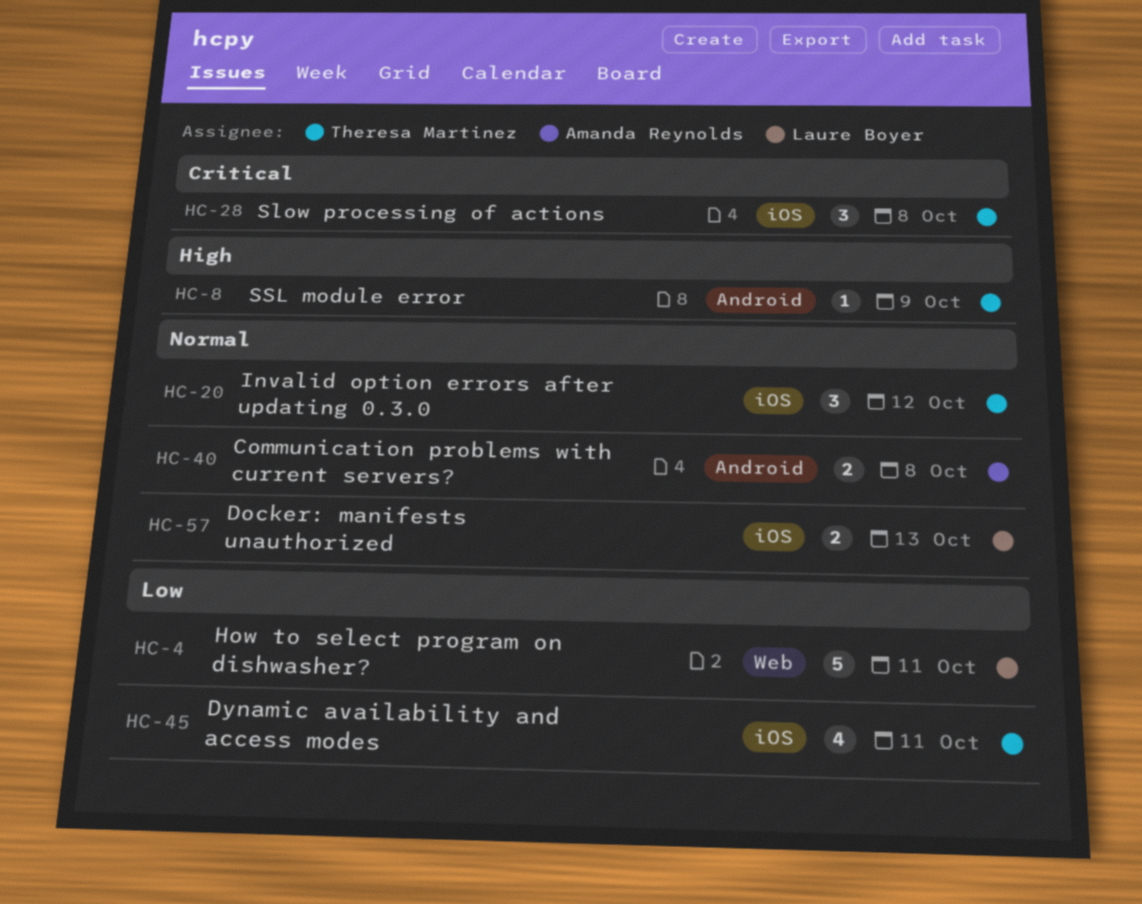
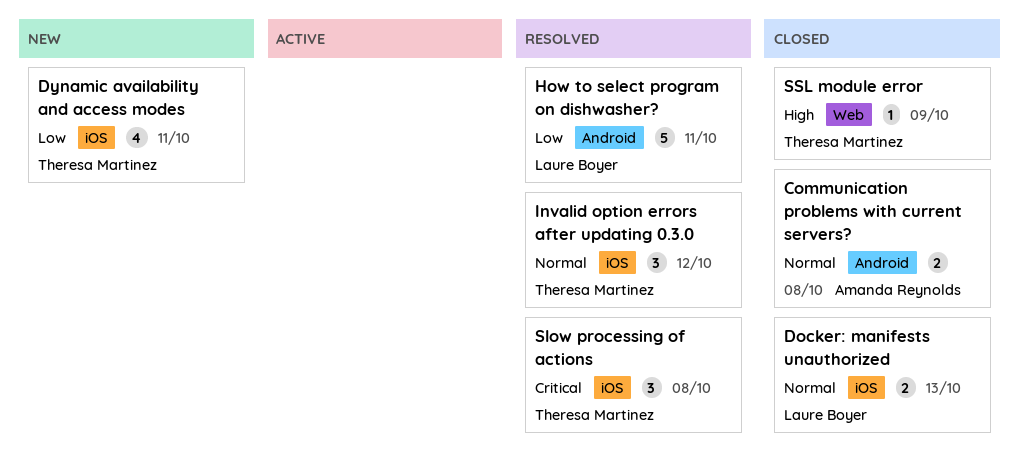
How to select program on dishwasher?, label: Web -> Android
SSL module error, label: Android -> Web

